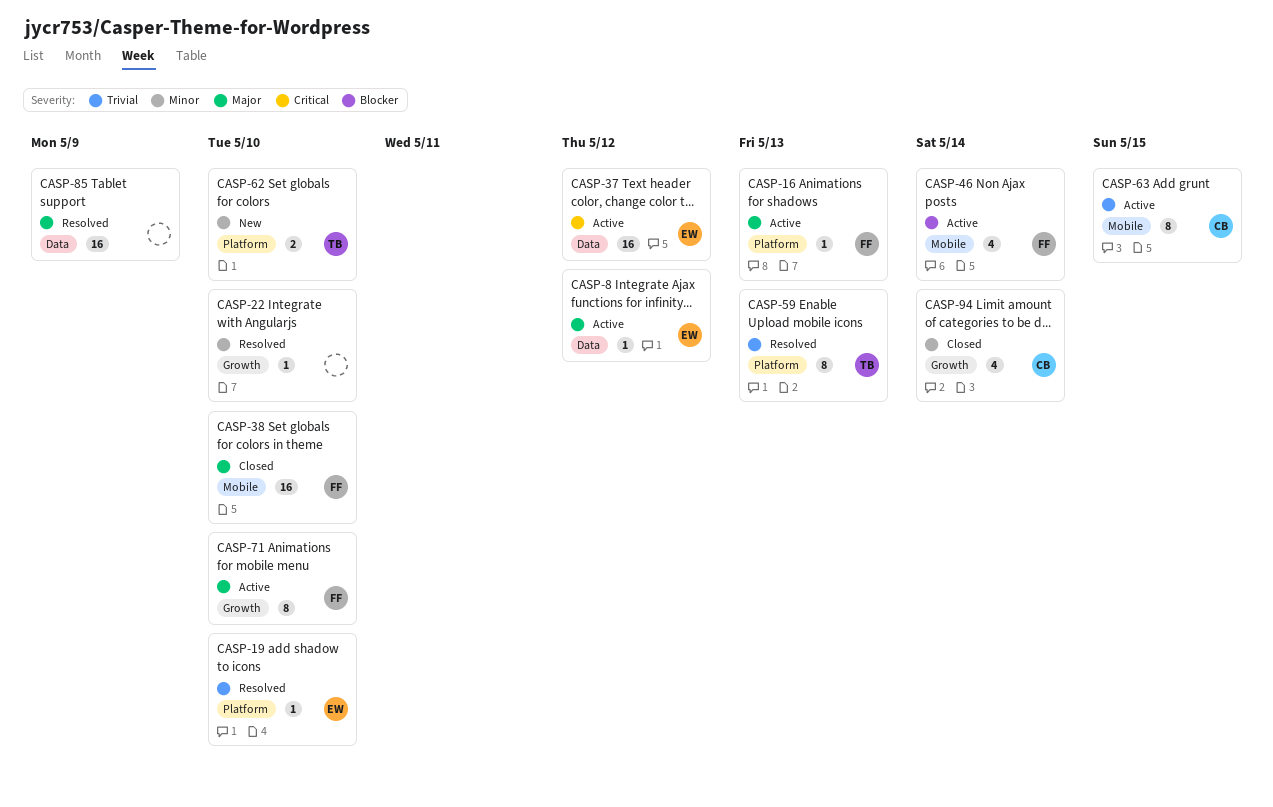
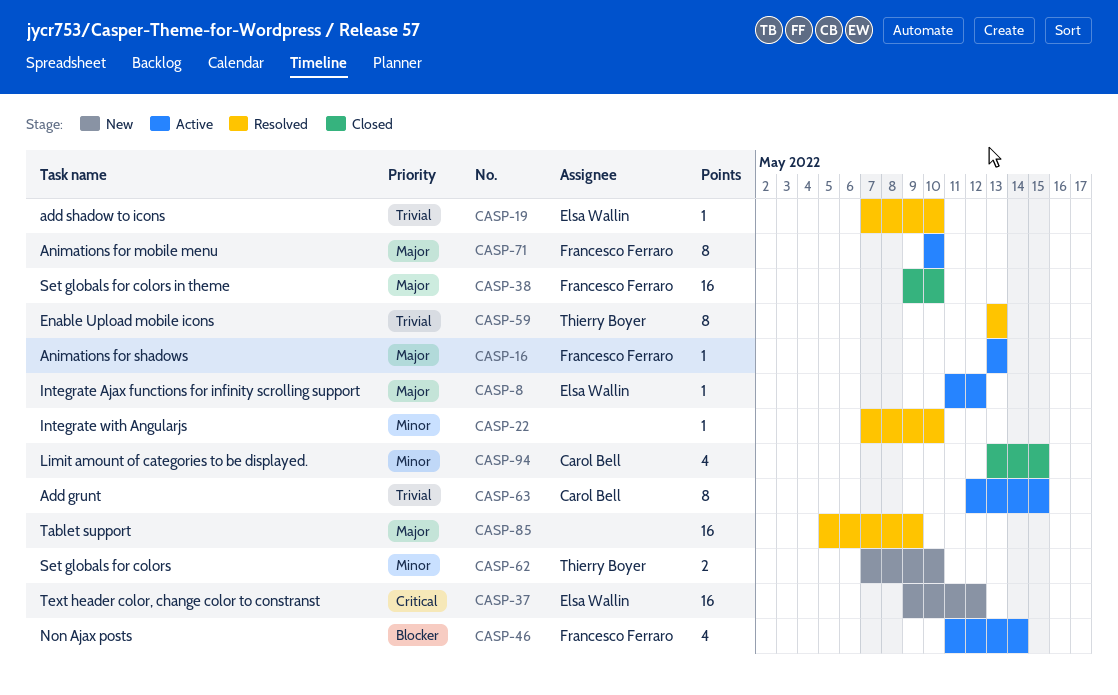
CASP-37, status: Active -> New
CASP-94, due: May 14 -> May 15

